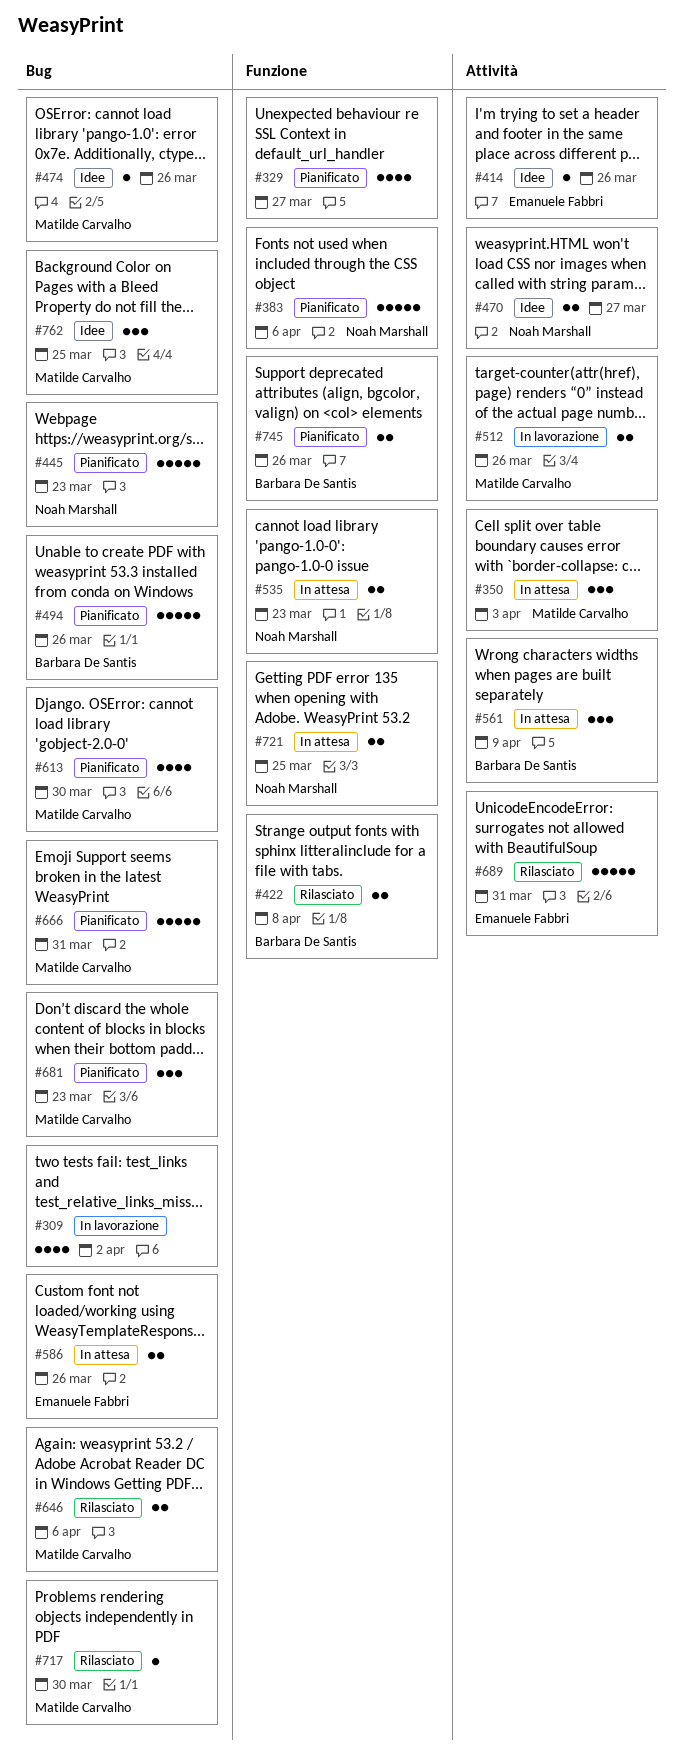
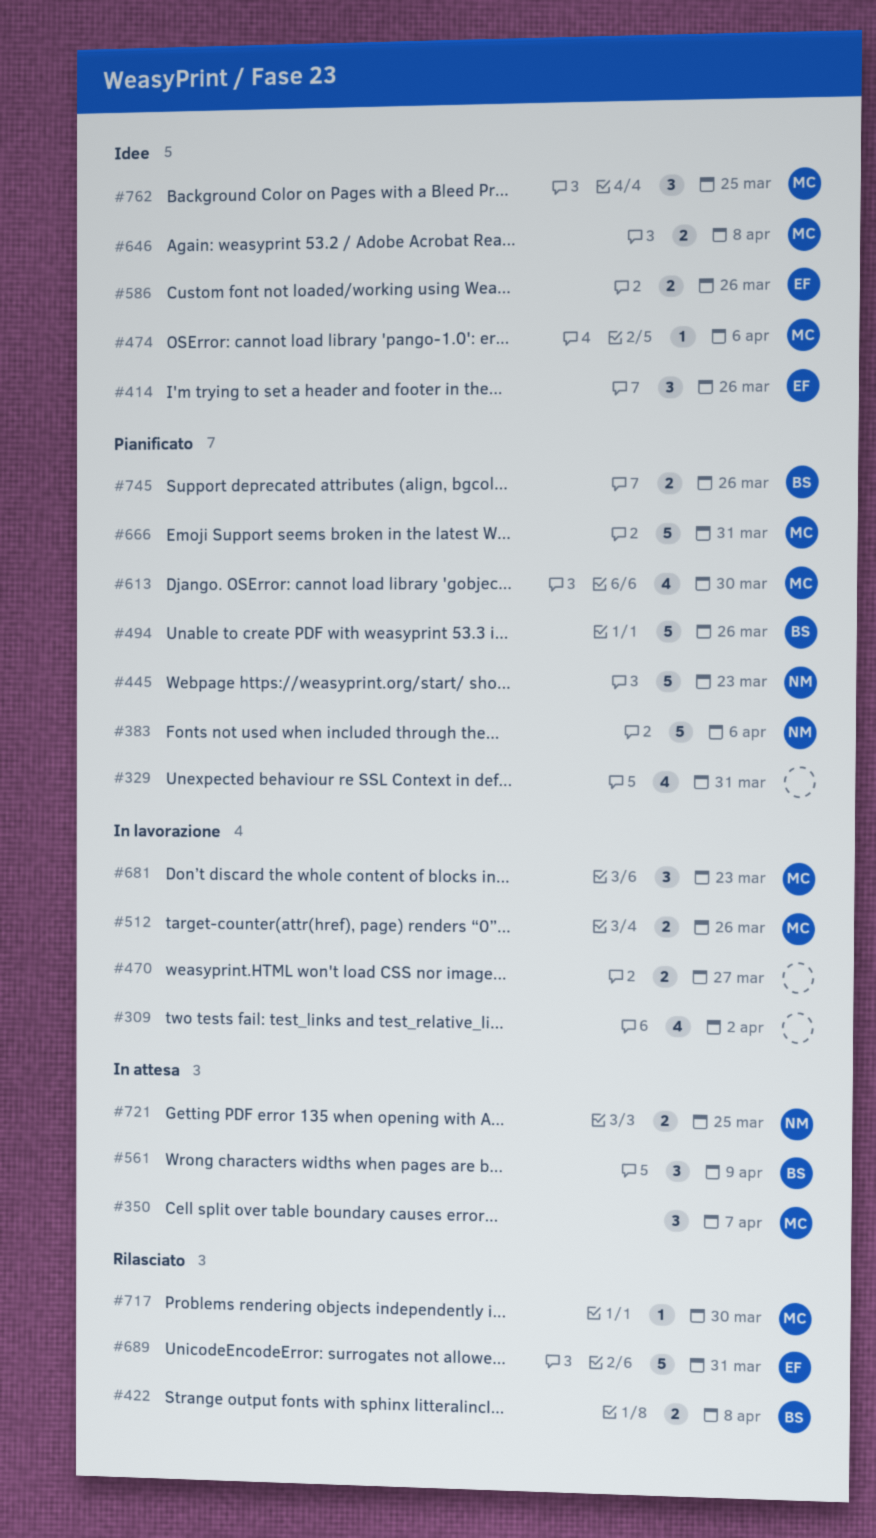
#329, due: Mar 27 -> Mar 31
#350, due: Apr 3 -> Apr 7
#414, estimate: 1 -> 3
#470, status: Idee -> In lavorazione
#470, owner: Noah Marshall -> none
#474, due: Mar 26 -> Apr 6
#535: present -> none
#586, status: In attesa -> Idee
#646, status: Rilasciato -> Idee
#646, due: Apr 6 -> Apr 8
#681, status: Pianificato -> In lavorazione

